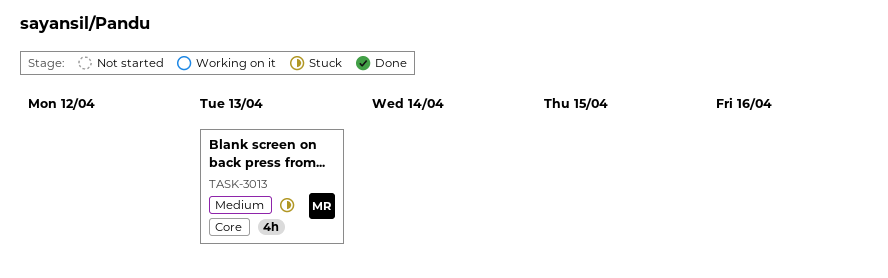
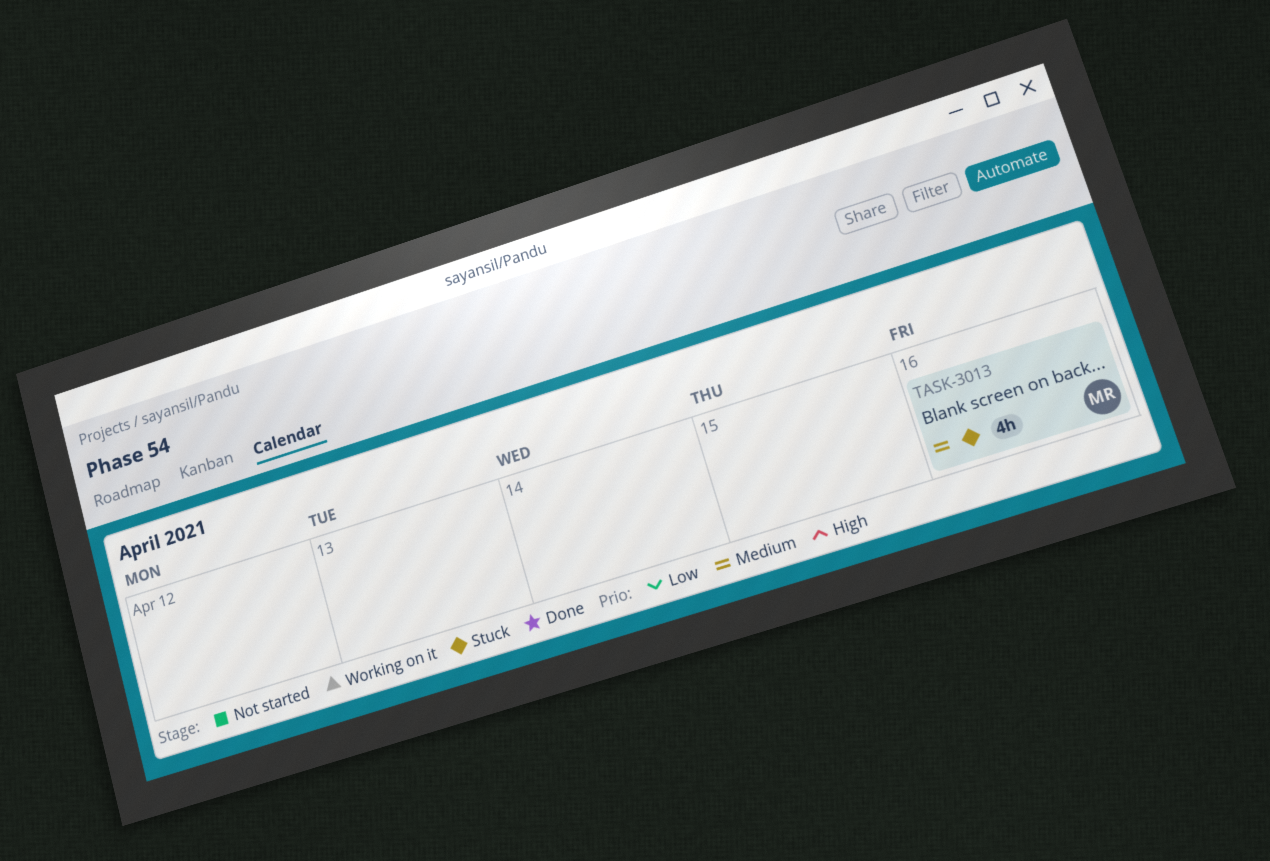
TASK-3013, due: Apr 13 -> Apr 16

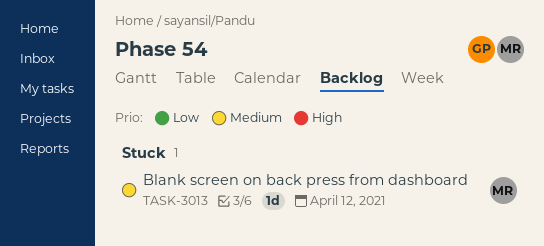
TASK-3013, estimate: 4h -> 1d
TASK-3013, due: Apr 16 -> Apr 12

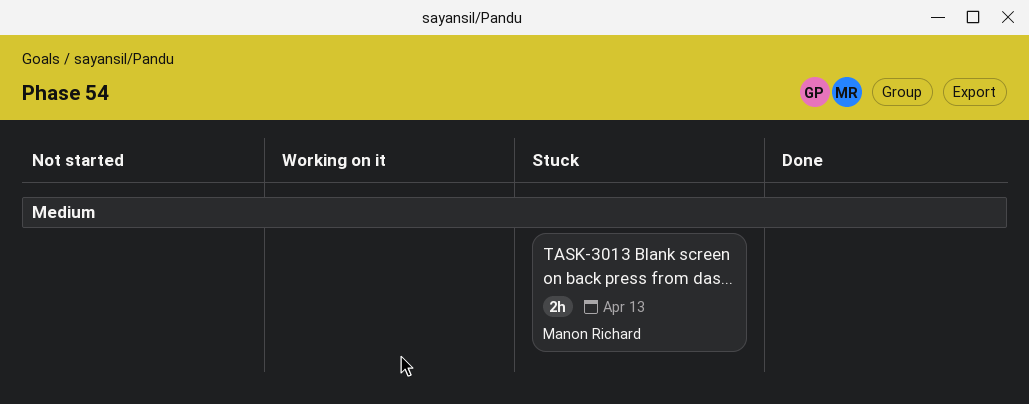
TASK-3013, estimate: 1d -> 2h
TASK-3013, due: Apr 12 -> Apr 13

